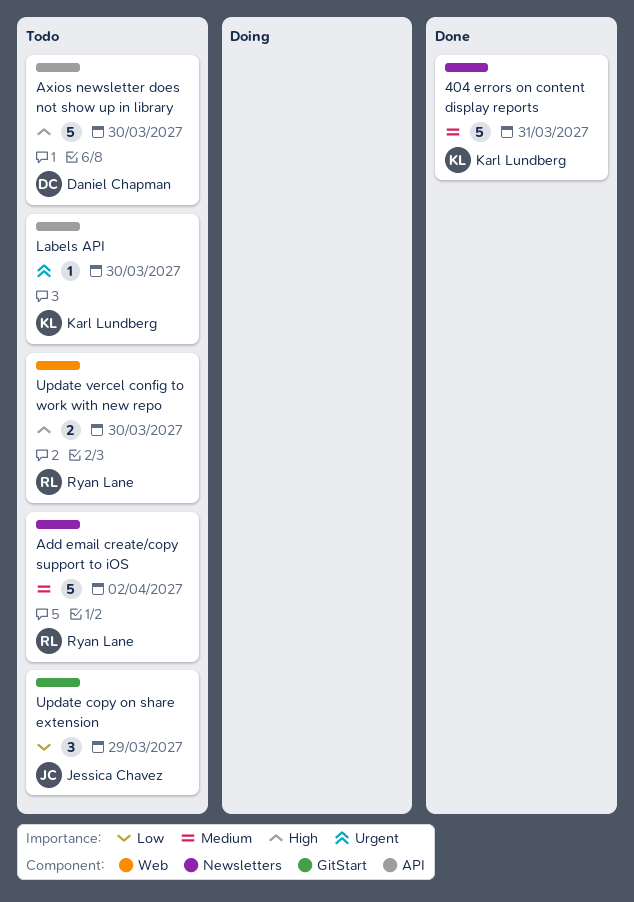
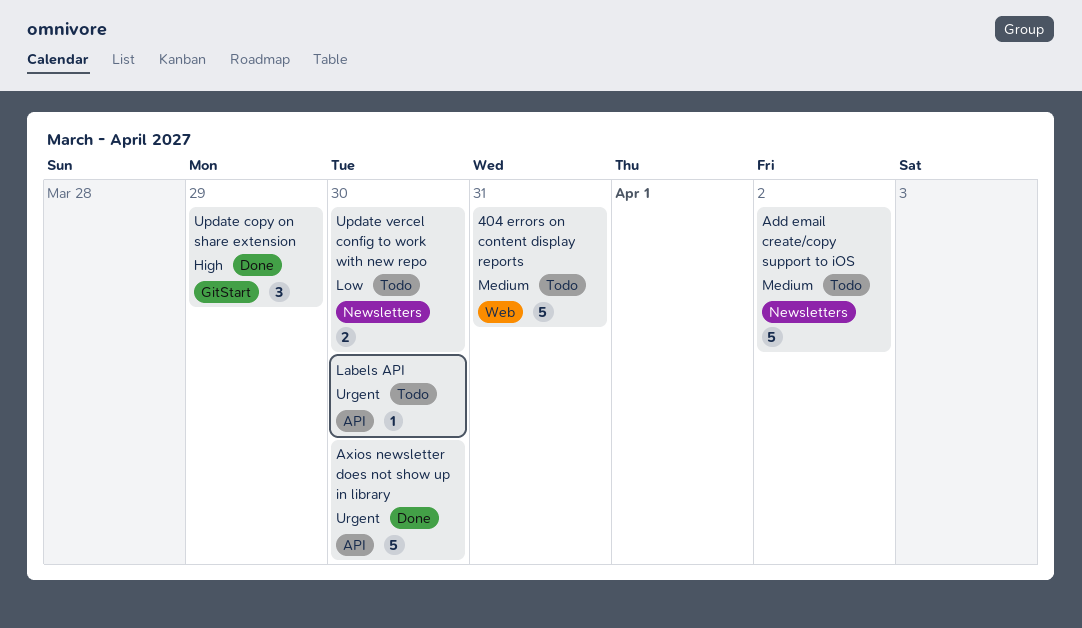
404 errors on content display reports, status: Done -> Todo
404 errors on content display reports, label: Newsletters -> Web
Axios newsletter does not show up in library, status: Todo -> Done
Axios newsletter does not show up in library, priority: High -> Urgent
Update copy on share extension, status: Todo -> Done
Update copy on share extension, priority: Low -> High
Update vercel config to work with new repo, priority: High -> Low
Update vercel config to work with new repo, label: Web -> Newsletters

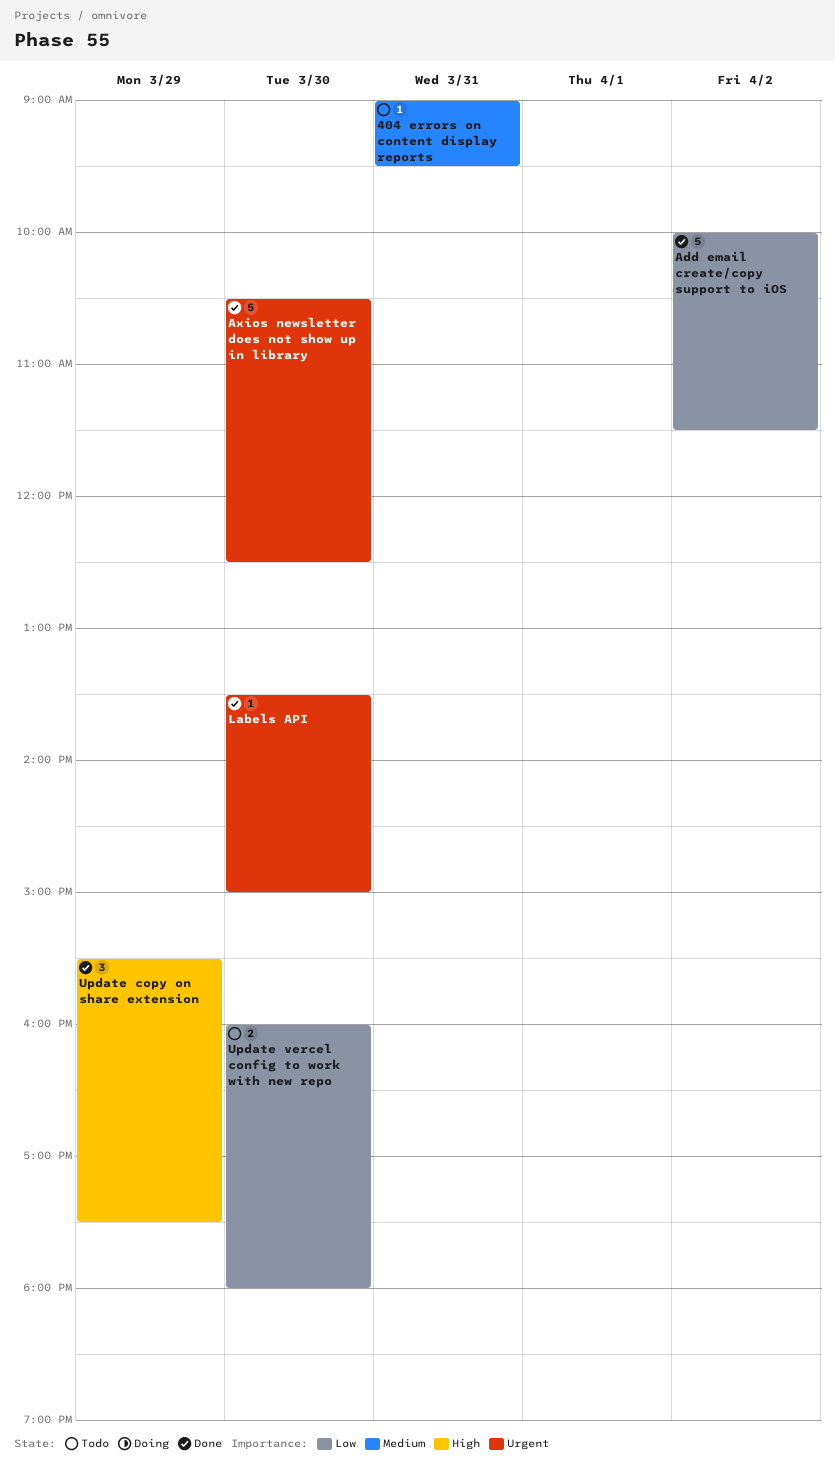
404 errors on content display reports, estimate: 5 -> 1
Add email create/copy support to iOS, status: Todo -> Done
Add email create/copy support to iOS, priority: Medium -> Low
Labels API, status: Todo -> Done

